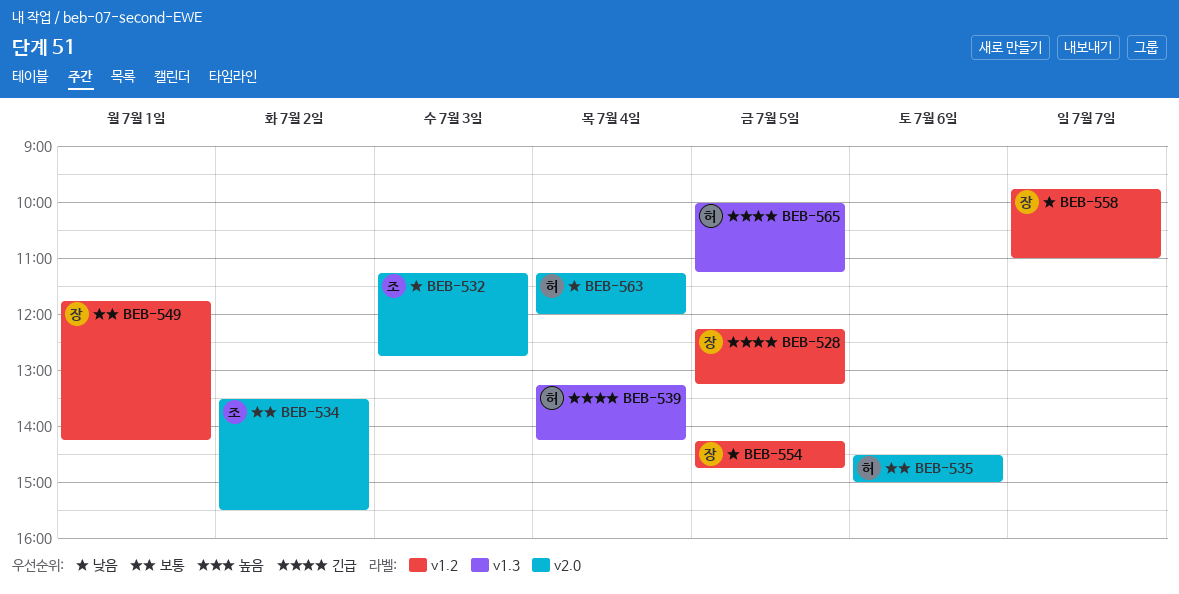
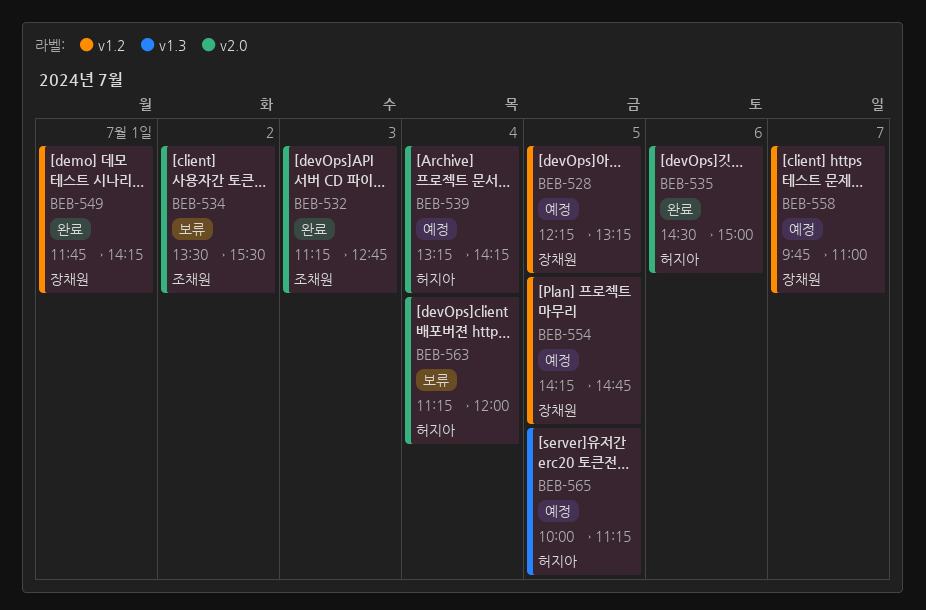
BEB-539, label: v1.3 -> v2.0

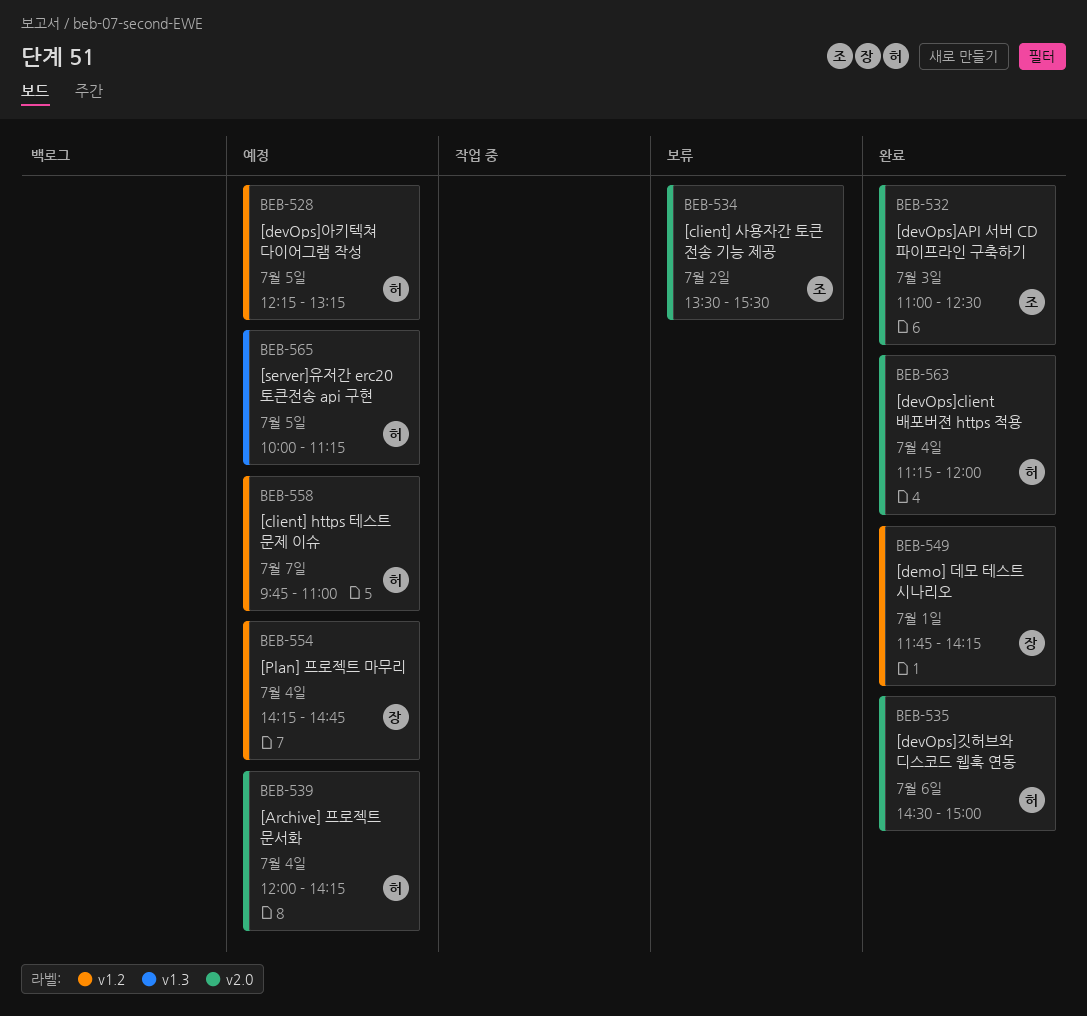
BEB-528, owner: 장채원 -> 허지아
BEB-532, begins: 11:15 -> 11:00
BEB-532, ends: 12:45 -> 12:30
BEB-539, begins: 13:15 -> 12:00
BEB-554, day: Jul 5 -> Jul 4
BEB-558, owner: 장채원 -> 허지아
BEB-563, status: 보류 -> 완료

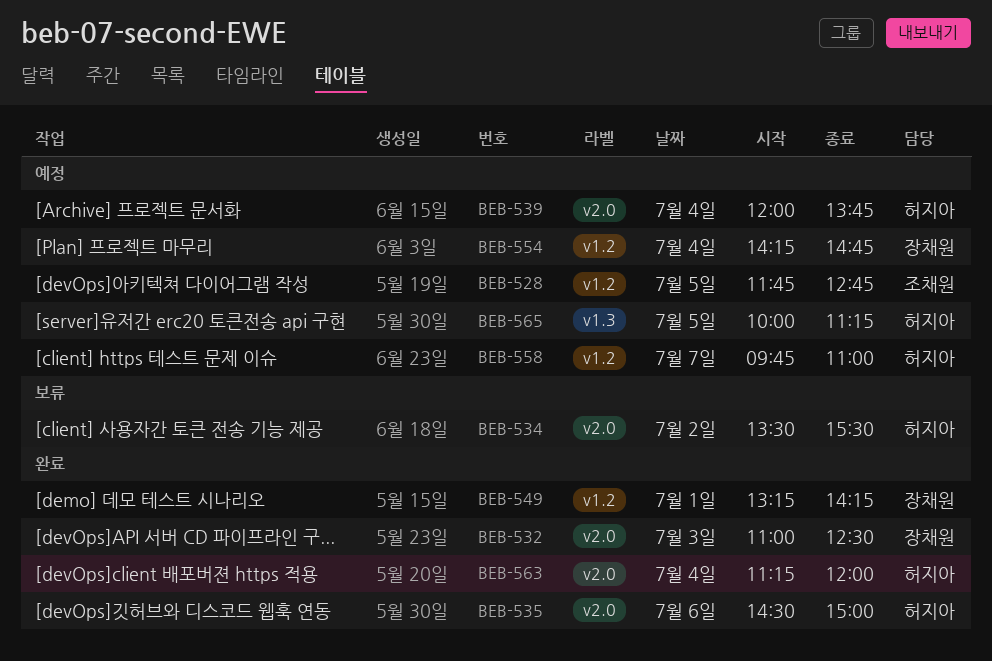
BEB-528, owner: 허지아 -> 조채원
BEB-528, begins: 12:15 -> 11:45
BEB-528, ends: 13:15 -> 12:45
BEB-532, owner: 조채원 -> 장채원
BEB-534, owner: 조채원 -> 허지아
BEB-539, ends: 14:15 -> 13:45
BEB-549, begins: 11:45 -> 13:15

